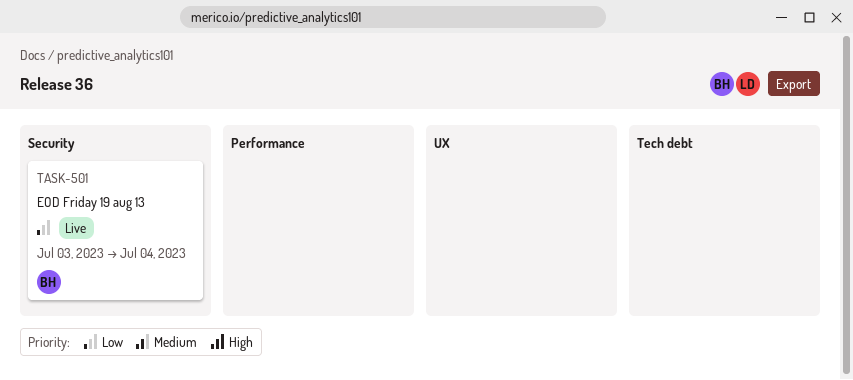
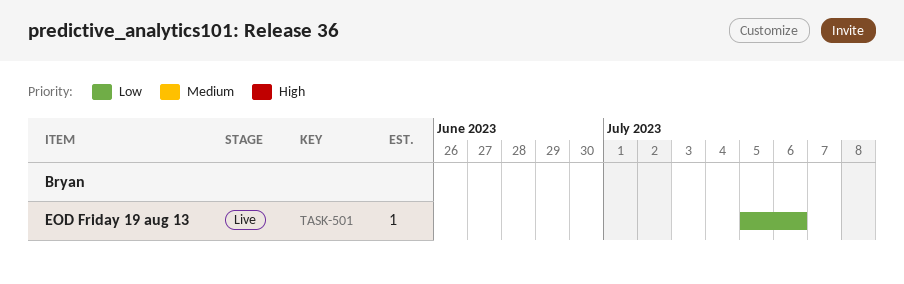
TASK-501, start: Jul 3 -> Jul 5
TASK-501, due: Jul 4 -> Jul 6

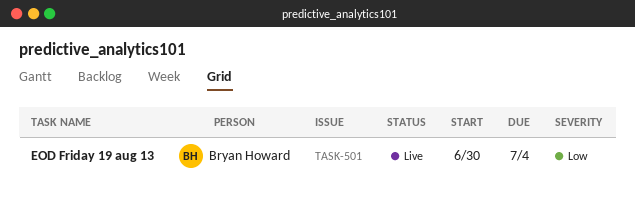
TASK-501, start: Jul 5 -> Jun 30
TASK-501, due: Jul 6 -> Jul 4

